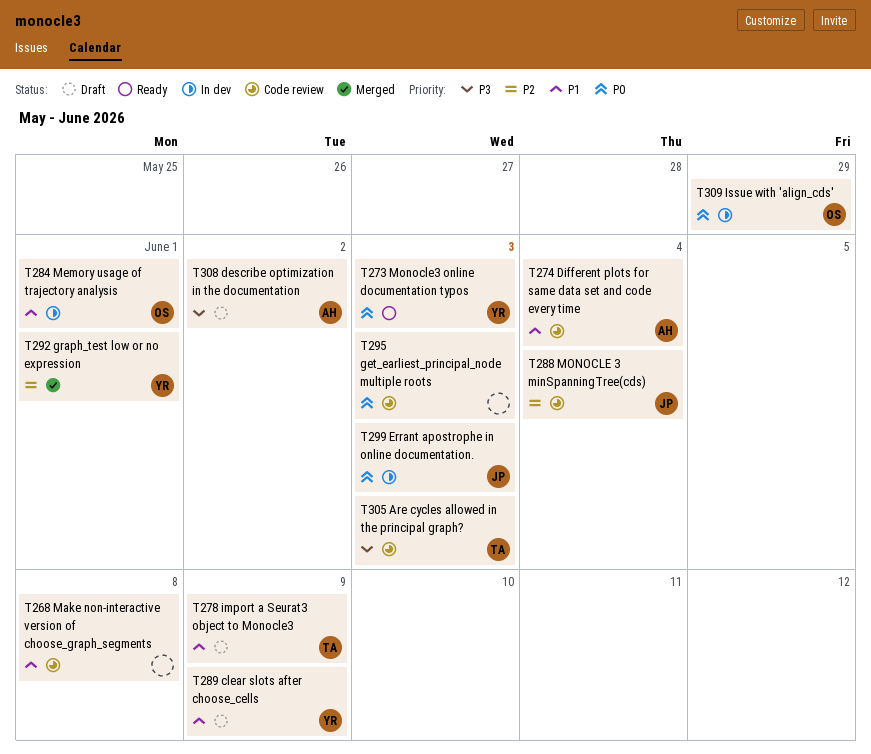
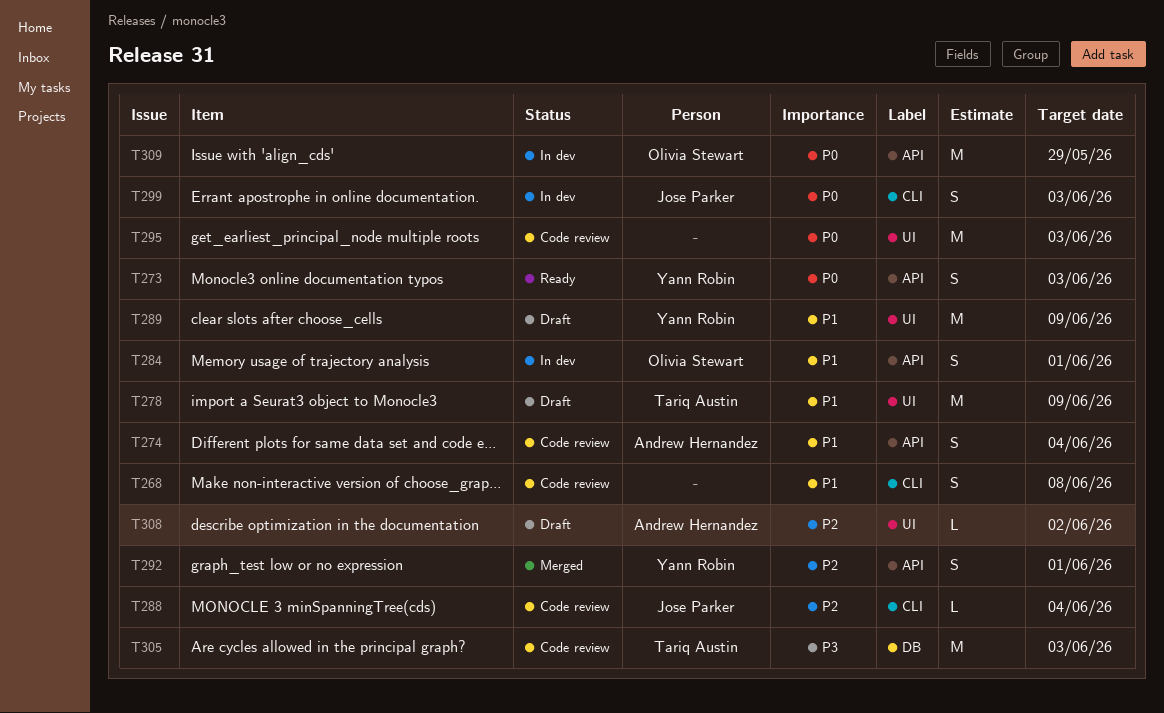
T308, priority: P3 -> P2

